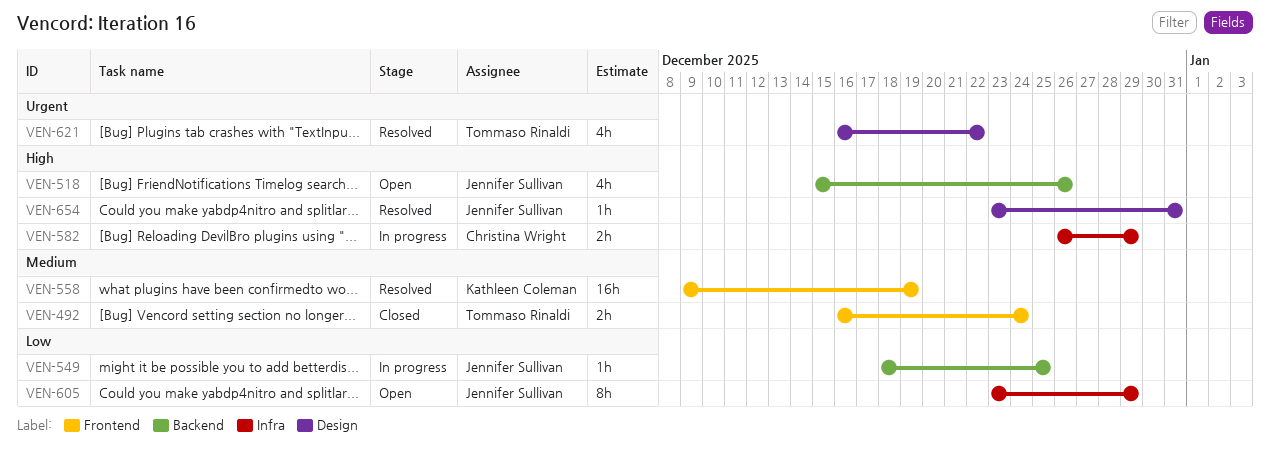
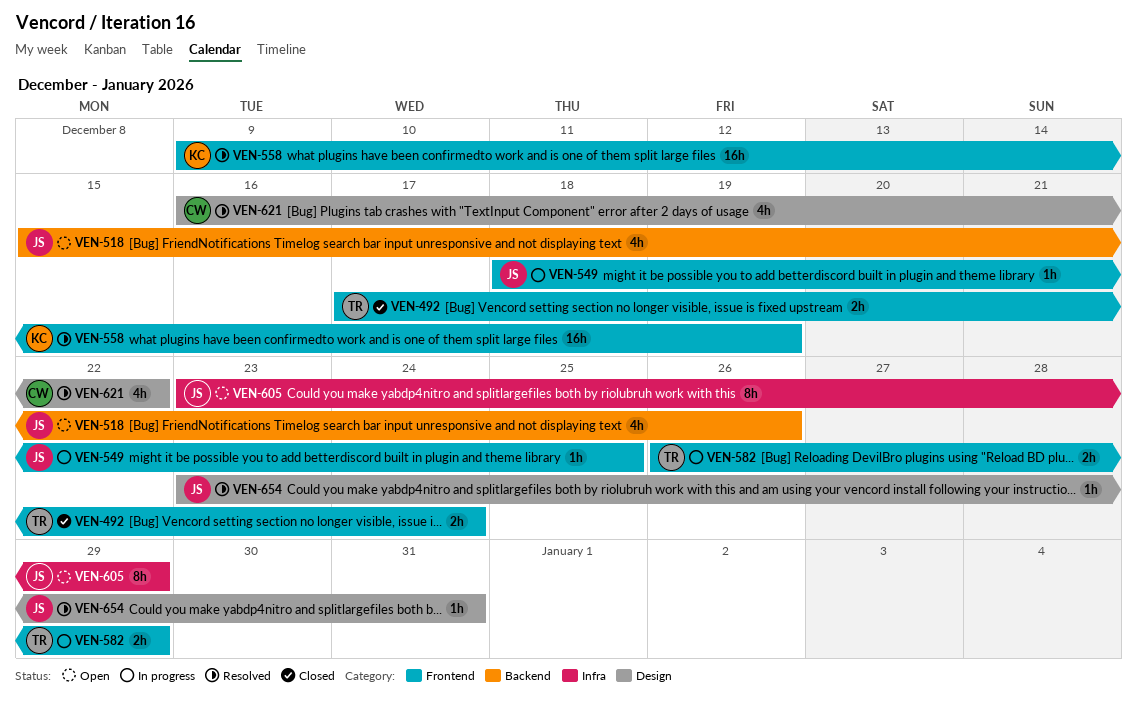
VEN-492, start: Dec 16 -> Dec 17
VEN-549, label: Backend -> Frontend
VEN-582, owner: Christina Wright -> Tommaso Rinaldi
VEN-582, label: Infra -> Frontend
VEN-621, owner: Tommaso Rinaldi -> Christina Wright

